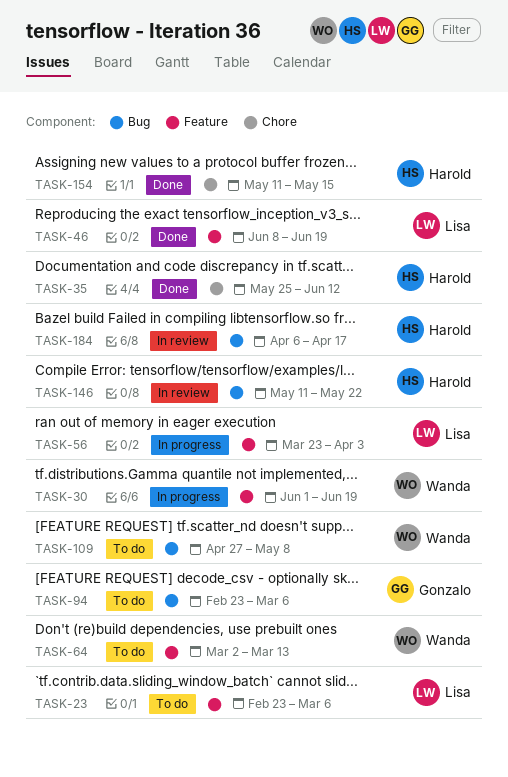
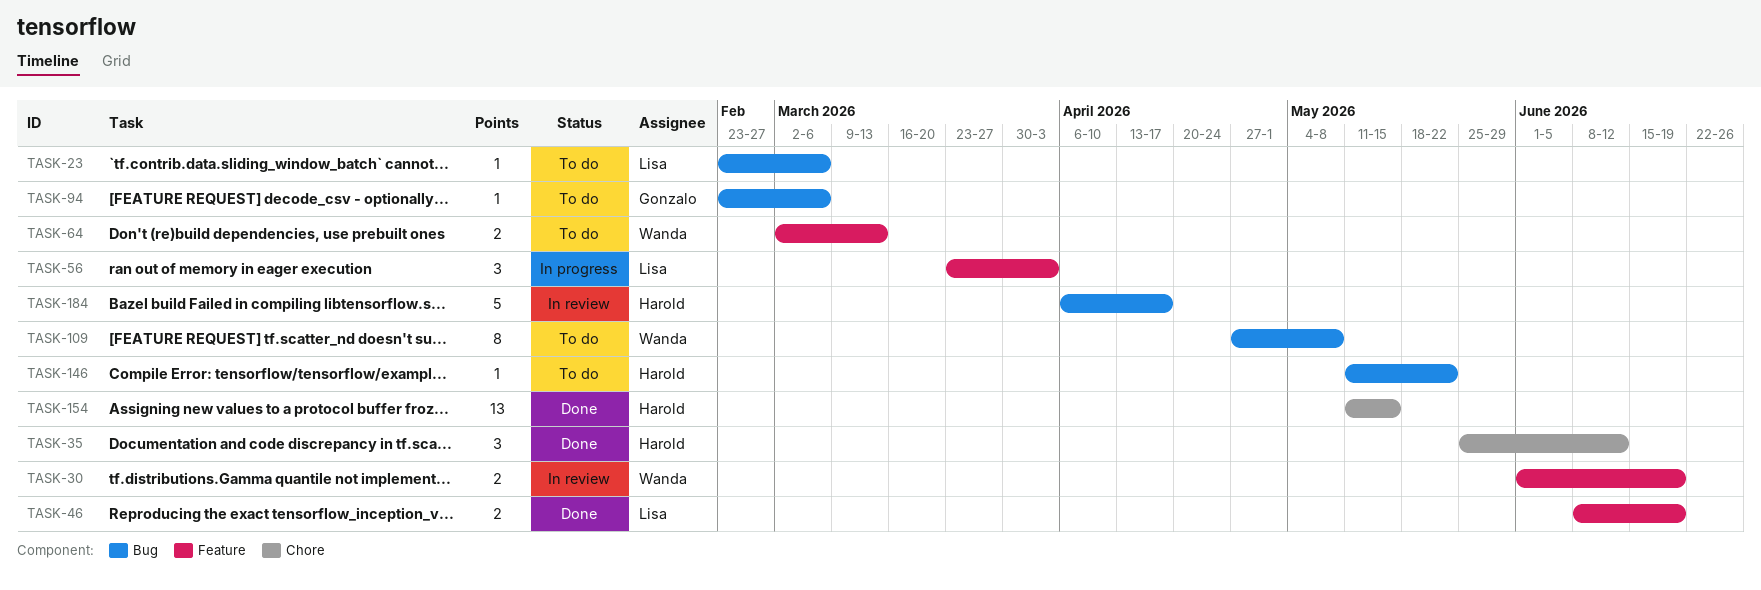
TASK-23, label: Feature -> Bug
TASK-30, status: In progress -> In review
TASK-146, status: In review -> To do

